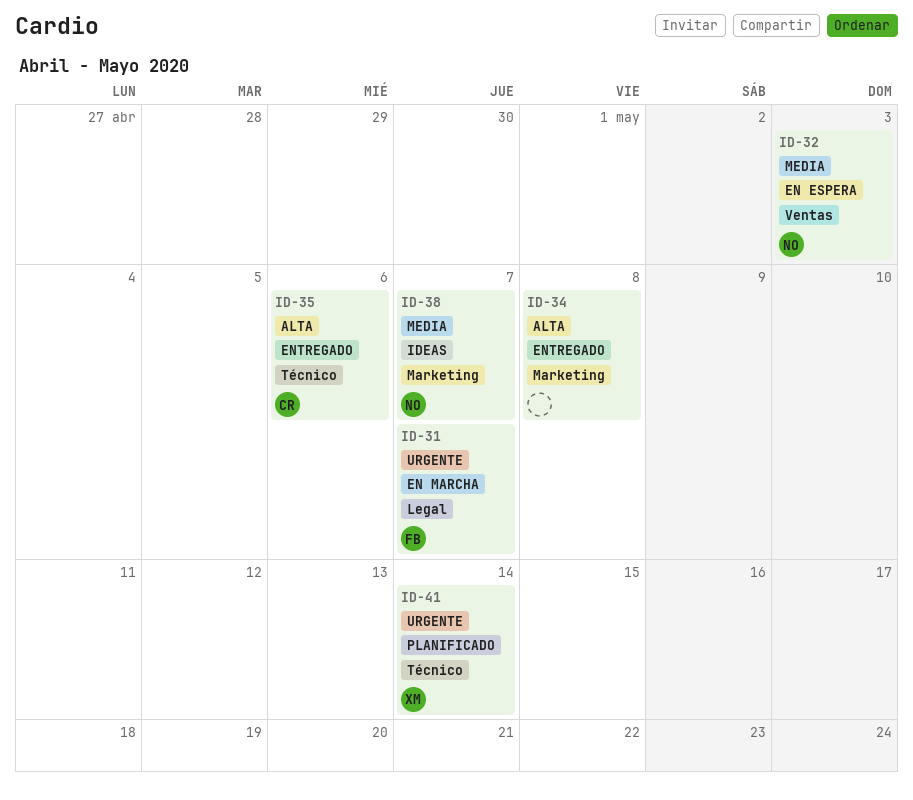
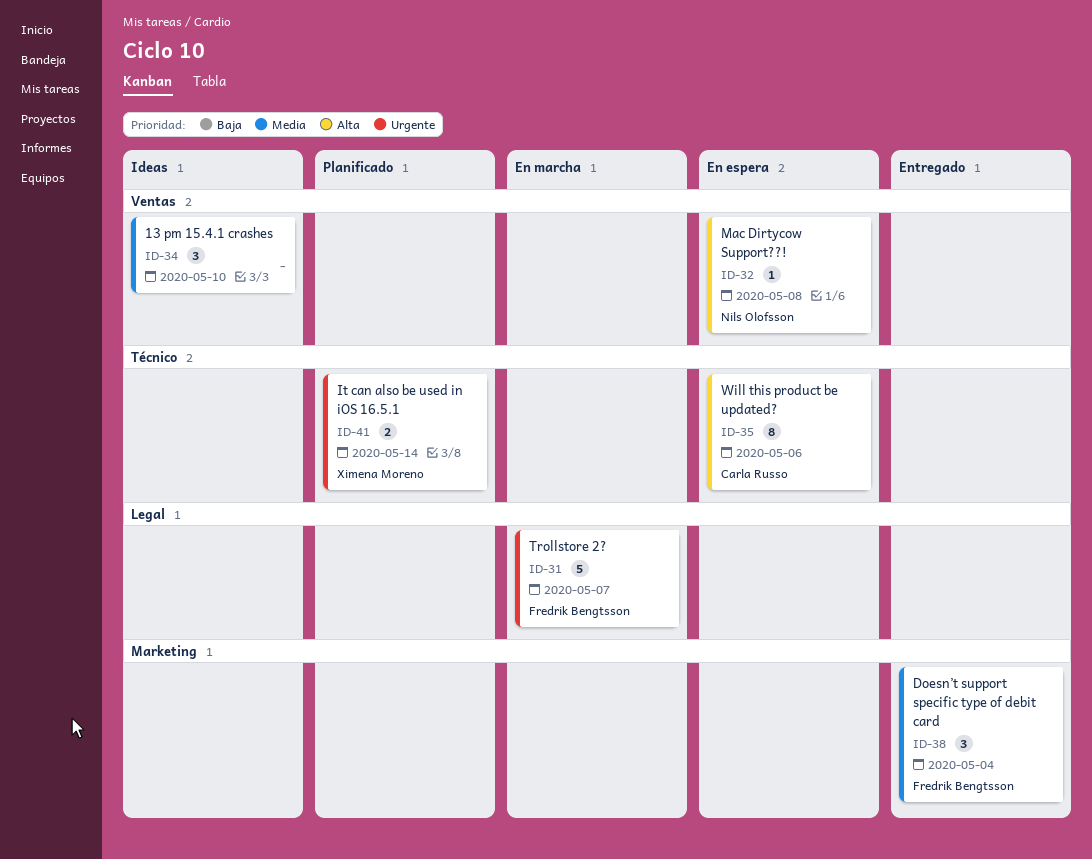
ID-32, priority: Media -> Alta
ID-32, due: May 3 -> May 8
ID-34, status: Entregado -> Ideas
ID-34, priority: Alta -> Media
ID-34, label: Marketing -> Ventas
ID-34, due: May 8 -> May 10
ID-35, status: Entregado -> En espera
ID-38, status: Ideas -> Entregado
ID-38, owner: Nils Olofsson -> Fredrik Bengtsson
ID-38, due: May 7 -> May 4

